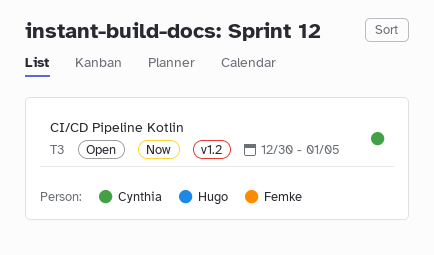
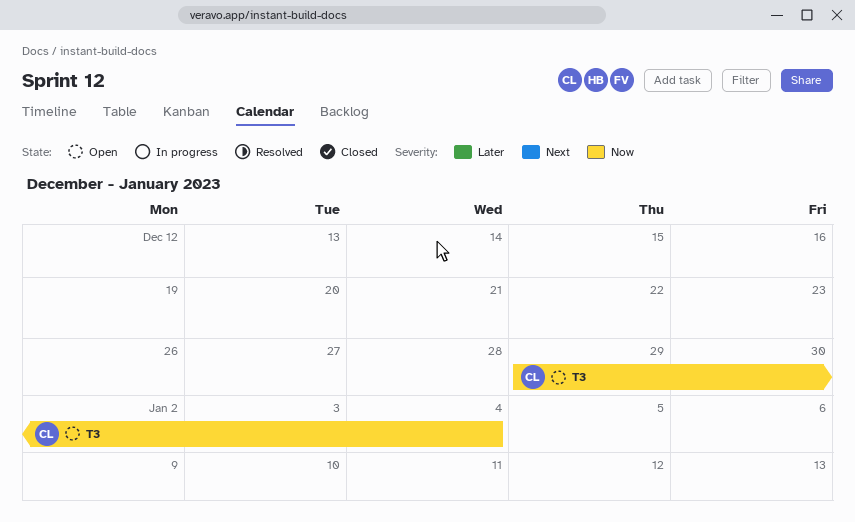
T3, start: Dec 30 -> Dec 29
T3, due: Jan 5 -> Jan 4

